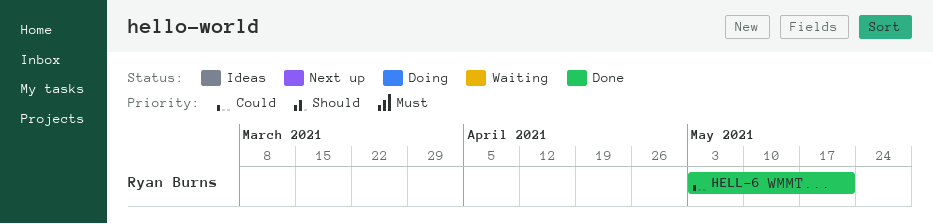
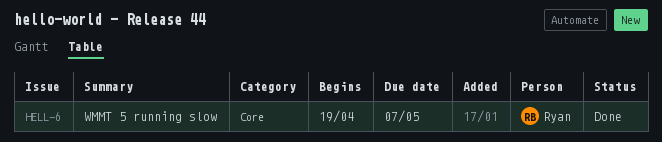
HELL-6, start: May 3 -> Apr 19
HELL-6, due: May 21 -> May 7

